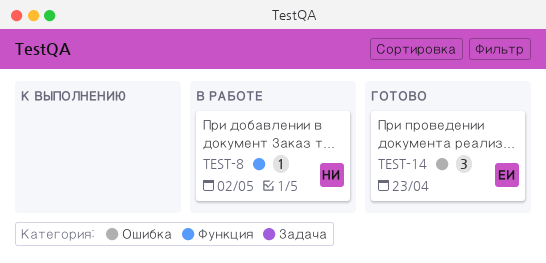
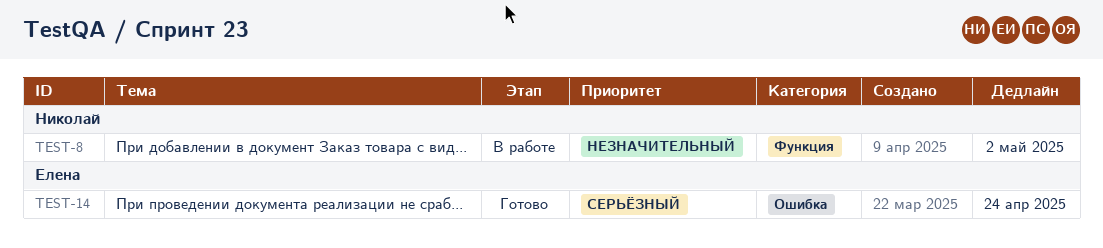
TEST-14, due: Apr 23 -> Apr 24

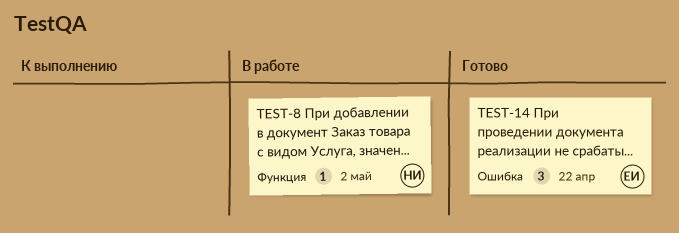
TEST-14, due: Apr 24 -> Apr 22

